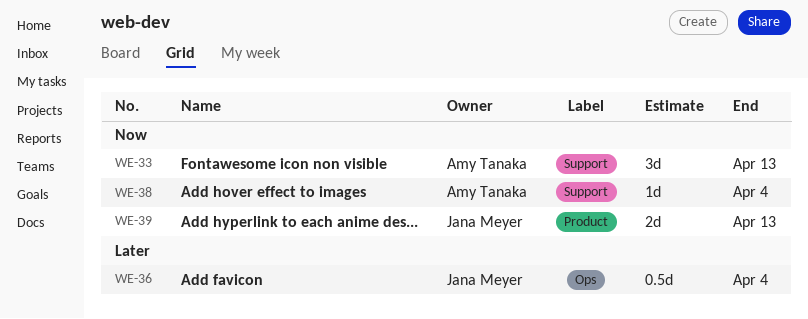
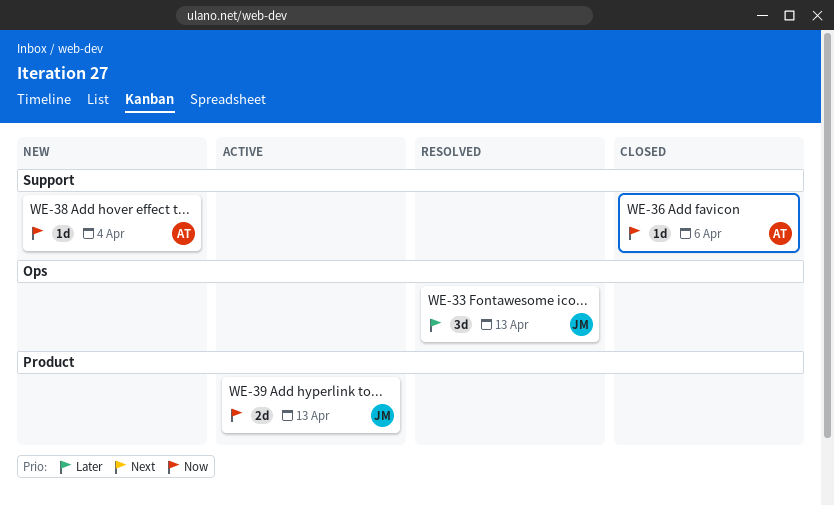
WE-33, owner: Amy Tanaka -> Jana Meyer
WE-33, priority: Now -> Later
WE-33, label: Support -> Ops
WE-36, owner: Jana Meyer -> Amy Tanaka
WE-36, priority: Later -> Now
WE-36, label: Ops -> Support
WE-36, estimate: 0.5d -> 1d
WE-36, due: Apr 4 -> Apr 6

